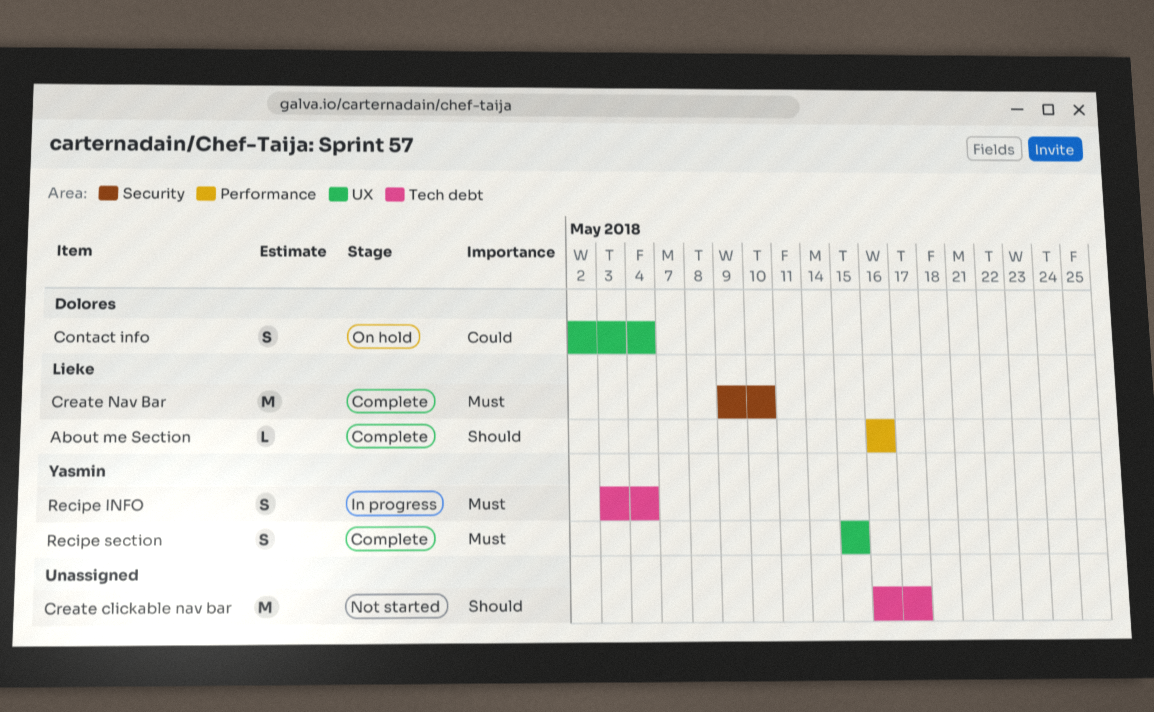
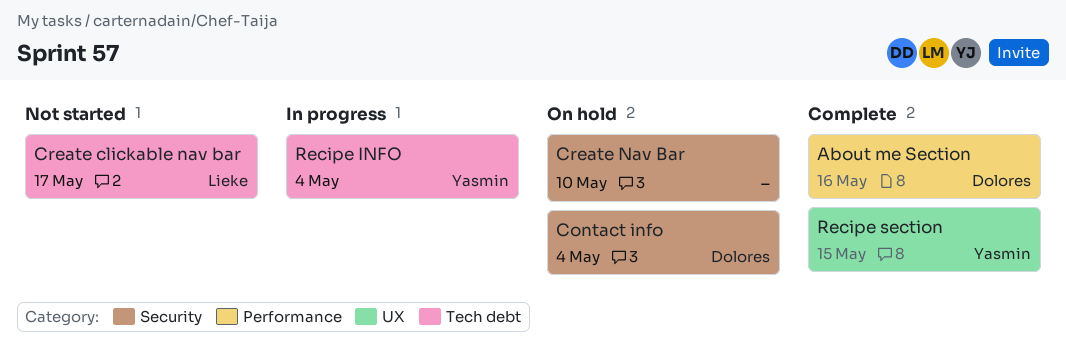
About me Section, owner: Lieke -> Dolores
Contact info, label: UX -> Security
Create clickable nav bar, owner: none -> Lieke
Create Nav Bar, status: Complete -> On hold
Create Nav Bar, owner: Lieke -> none

